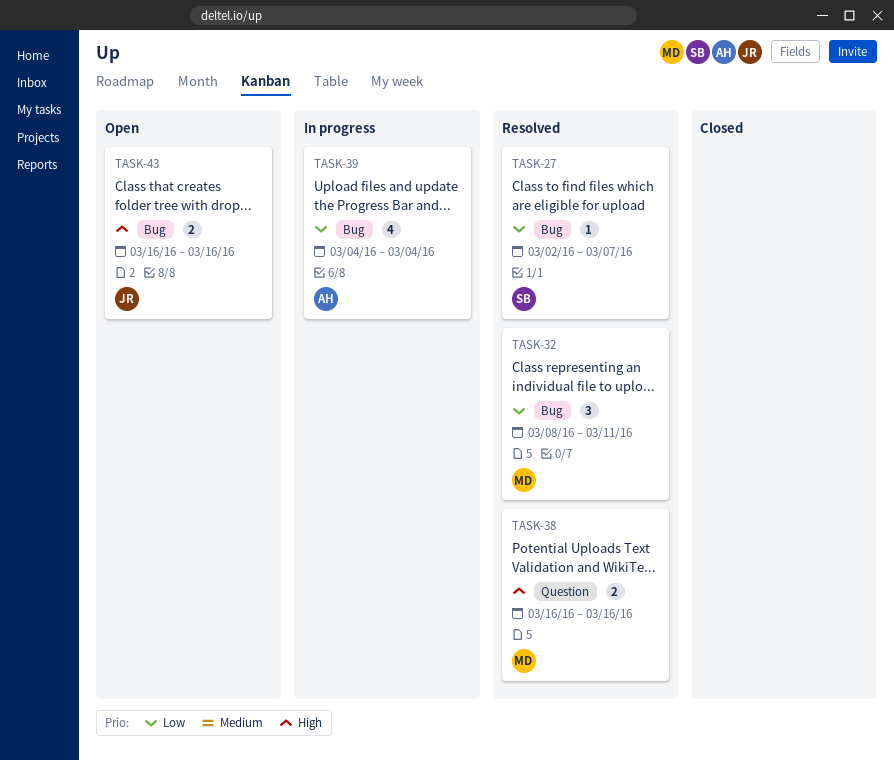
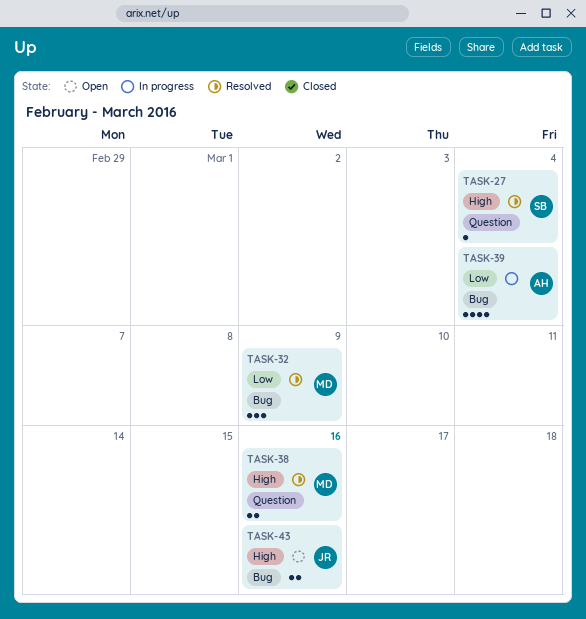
TASK-27, priority: Low -> High
TASK-27, label: Bug -> Question
TASK-27, due: Mar 7 -> Mar 4
TASK-32, due: Mar 11 -> Mar 9

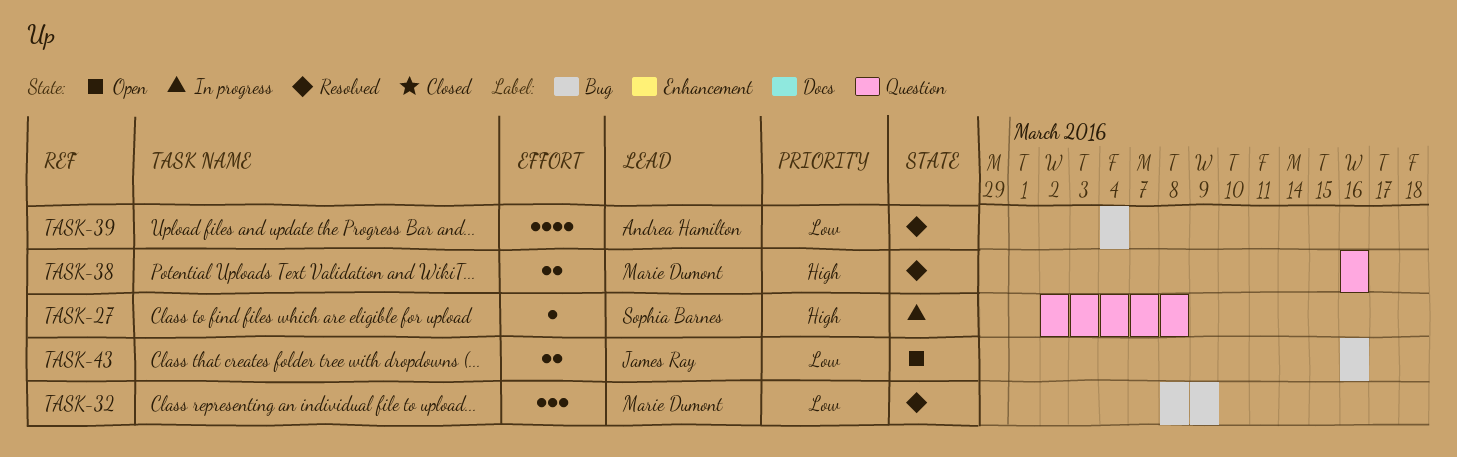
TASK-27, status: Resolved -> In progress
TASK-27, due: Mar 4 -> Mar 8
TASK-39, status: In progress -> Resolved
TASK-43, priority: High -> Low

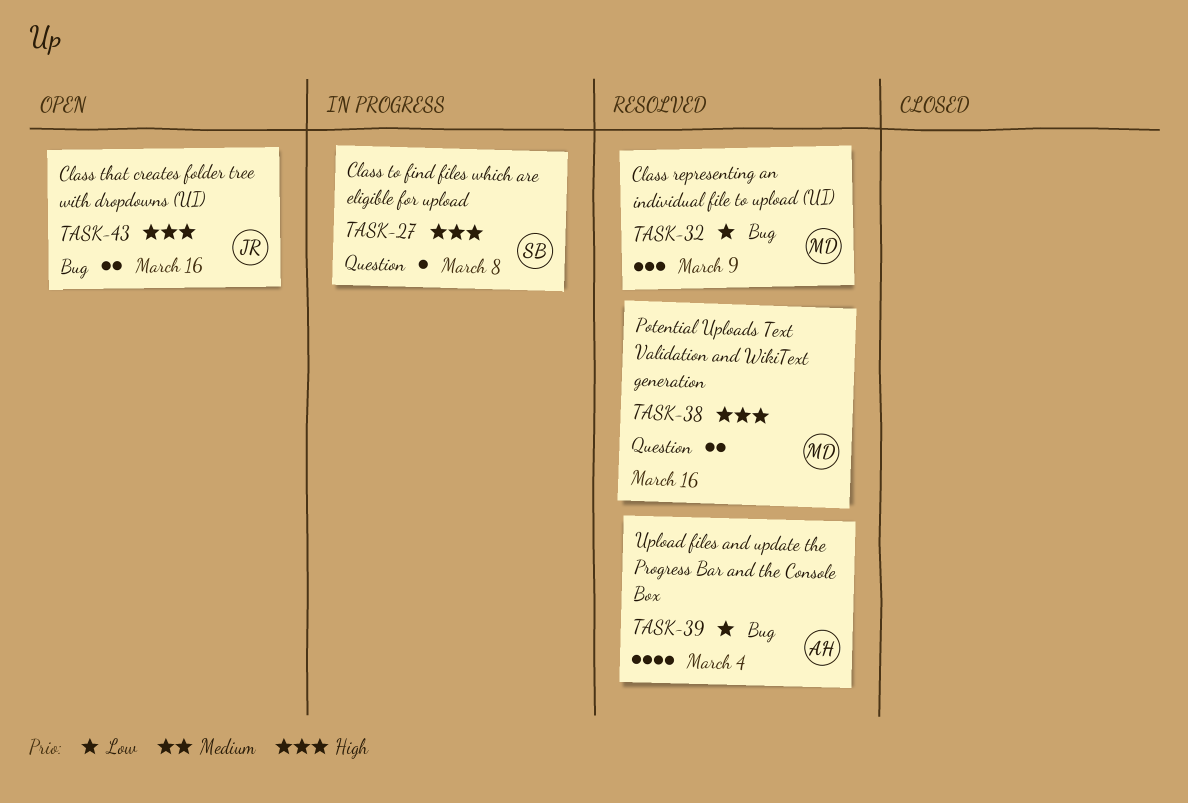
TASK-43, priority: Low -> High

